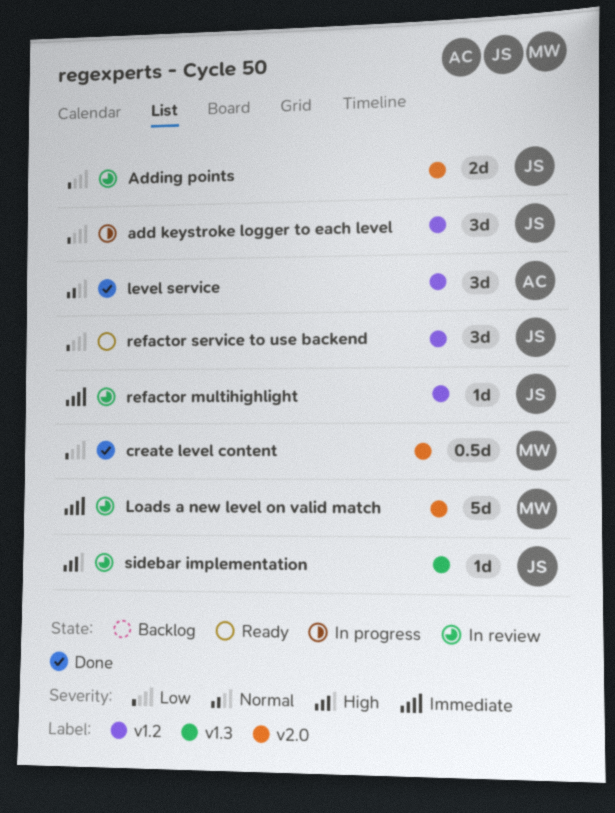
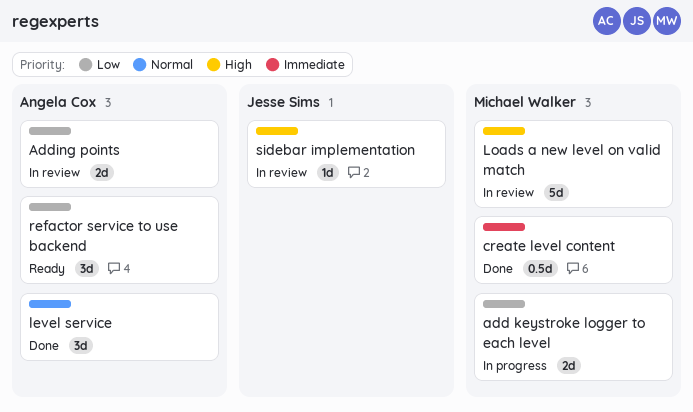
add keystroke logger to each level, owner: Jesse Sims -> Michael Walker
add keystroke logger to each level, estimate: 3d -> 2d
Adding points, owner: Jesse Sims -> Angela Cox
create level content, priority: Low -> Immediate
Loads a new level on valid match, priority: Immediate -> High
refactor multihighlight: present -> none
refactor service to use backend, owner: Jesse Sims -> Angela Cox

